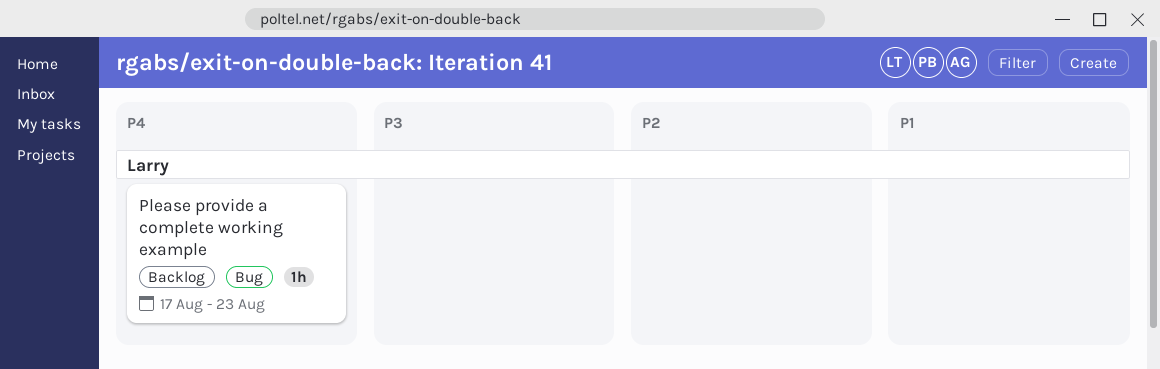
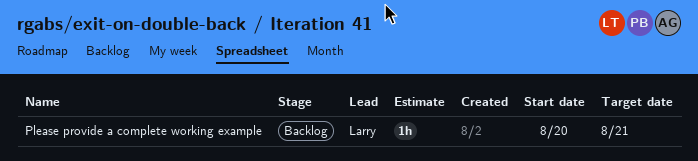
Please provide a complete working example, start: Aug 17 -> Aug 20
Please provide a complete working example, due: Aug 23 -> Aug 21

